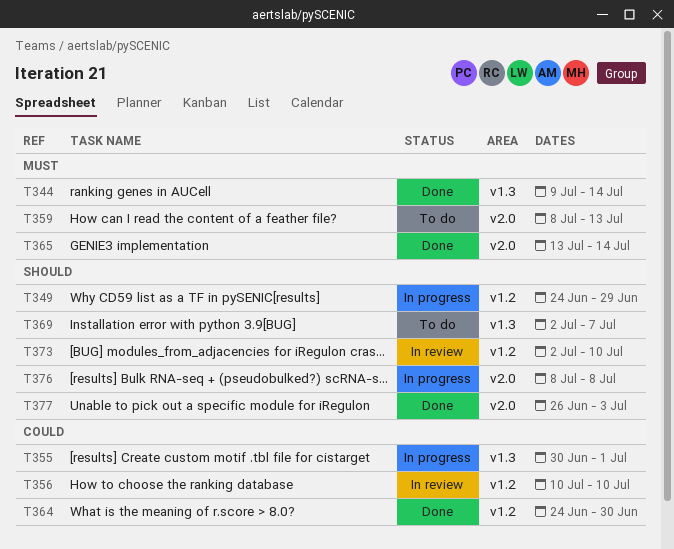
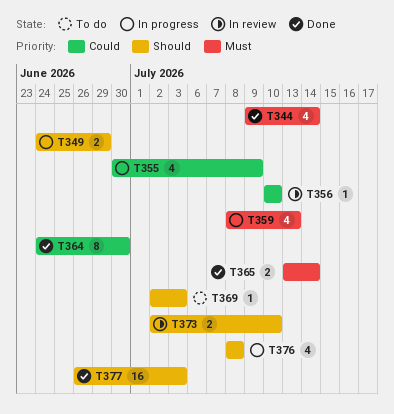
T355, due: Jul 1 -> Jul 9
T359, status: To do -> In progress
T369, due: Jul 7 -> Jul 3

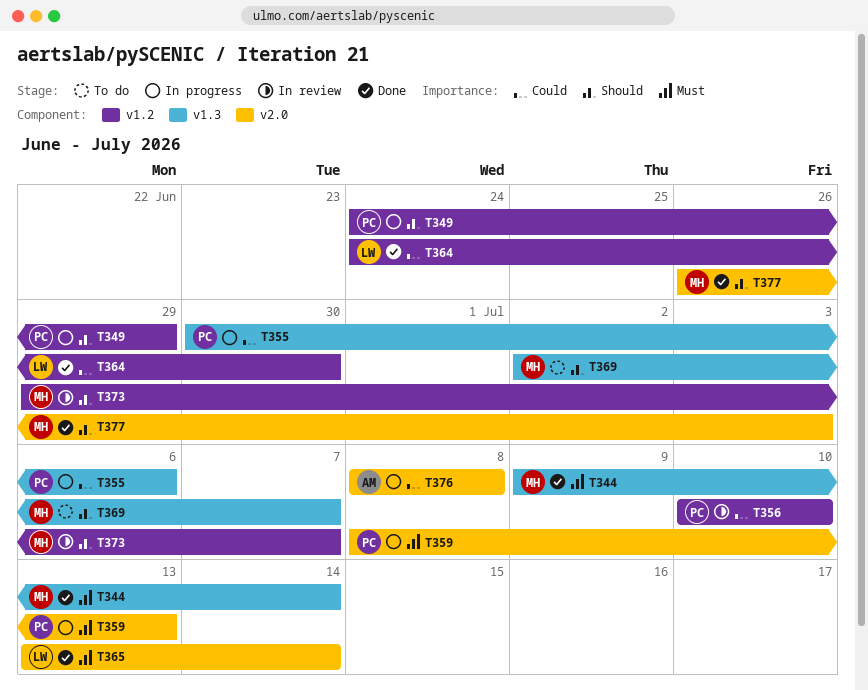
T355, due: Jul 9 -> Jul 6
T369, due: Jul 3 -> Jul 7
T373, start: Jul 2 -> Jun 29
T373, due: Jul 10 -> Jul 7
T376, priority: Should -> Could

